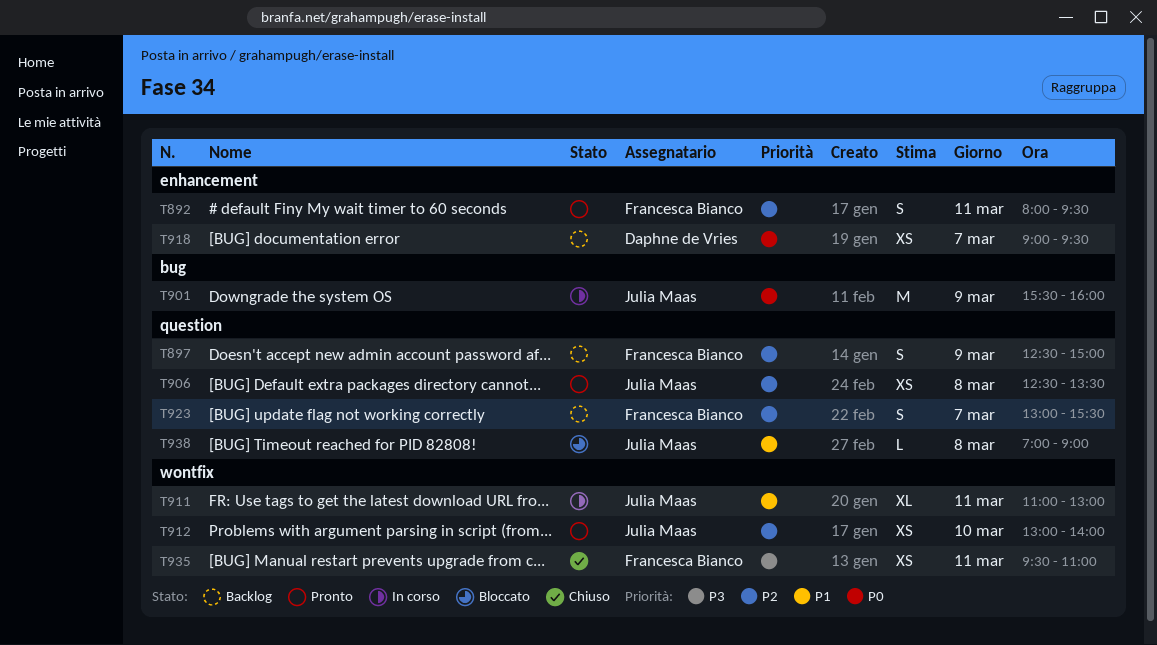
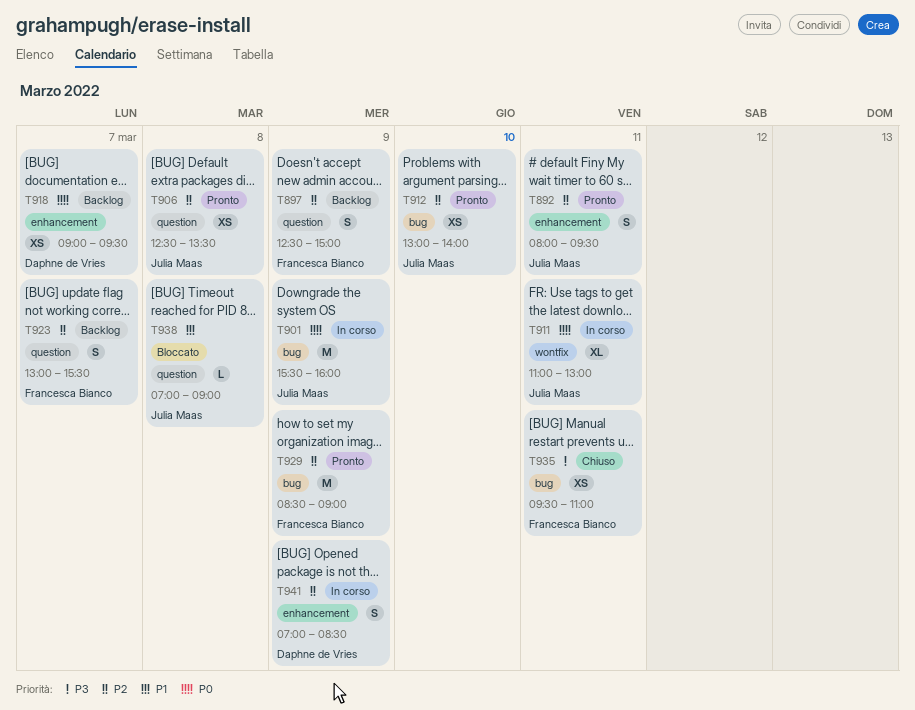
T892, owner: Francesca Bianco -> Julia Maas
T911, priority: P1 -> P0
T912, label: wontfix -> bug
T929: none -> present
T935, label: wontfix -> bug
T941: none -> present

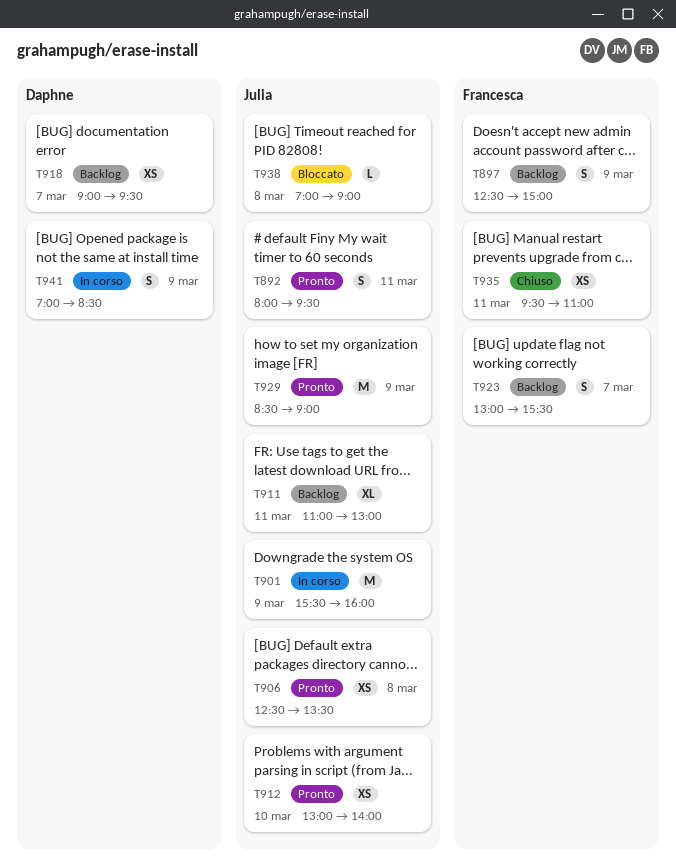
T911, status: In corso -> Backlog
T929, owner: Francesca Bianco -> Julia Maas

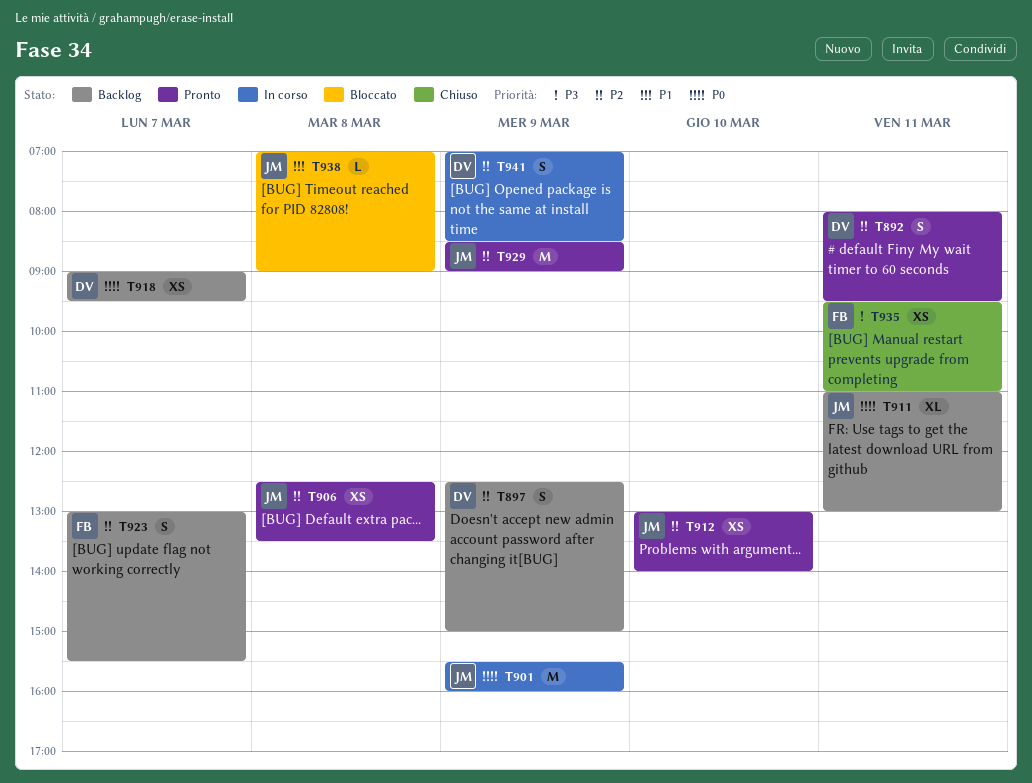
T892, owner: Julia -> Daphne
T897, owner: Francesca -> Daphne

